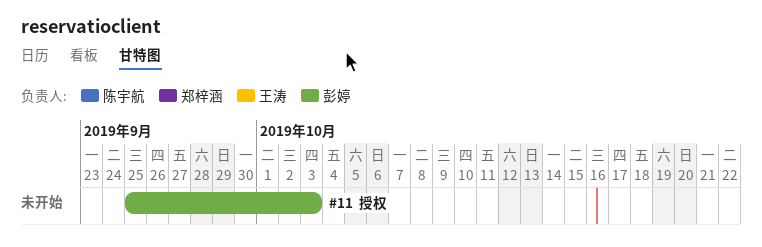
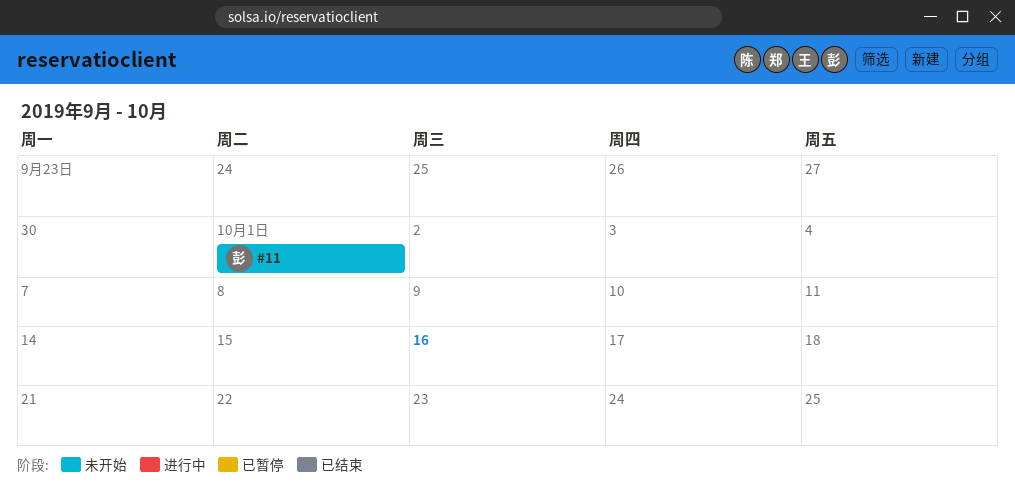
#11, start: Sep 25 -> Oct 1
#11, due: Oct 3 -> Oct 1

